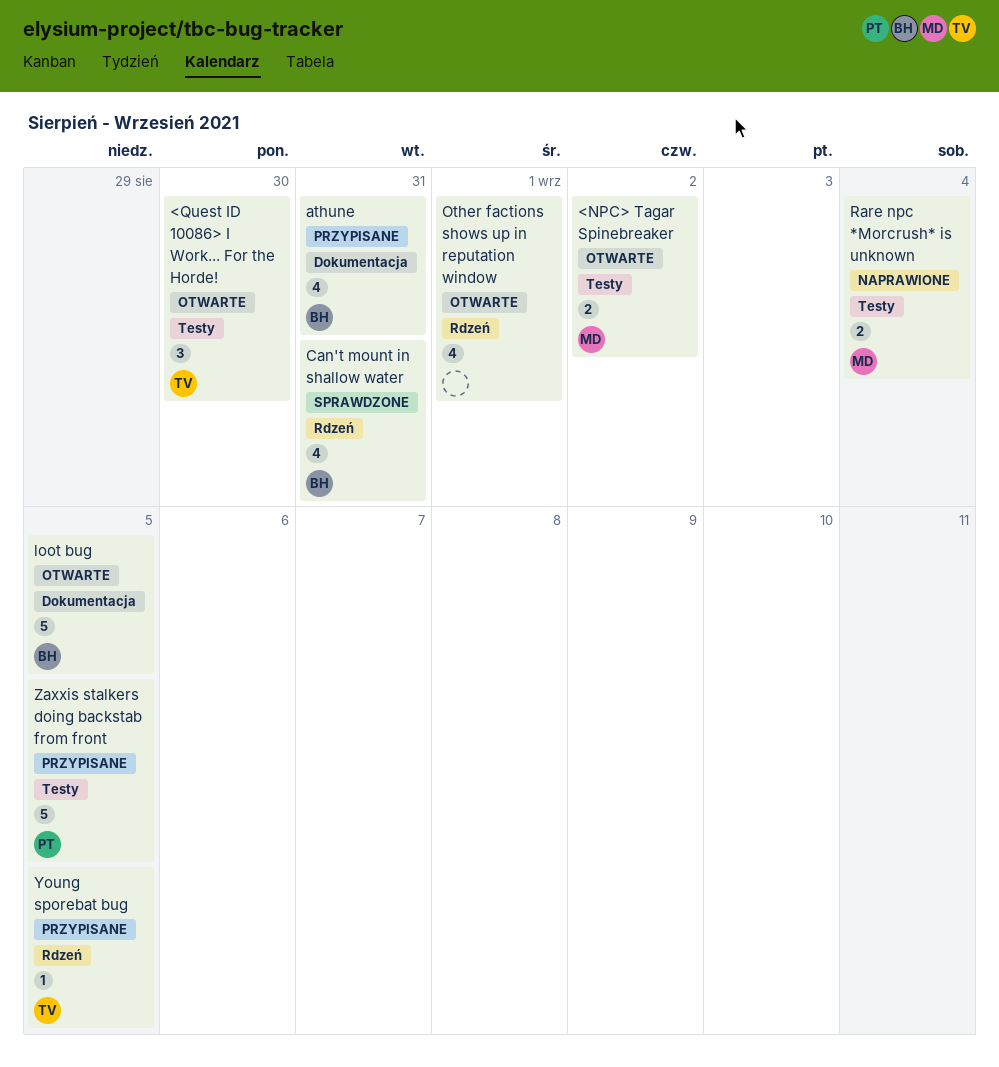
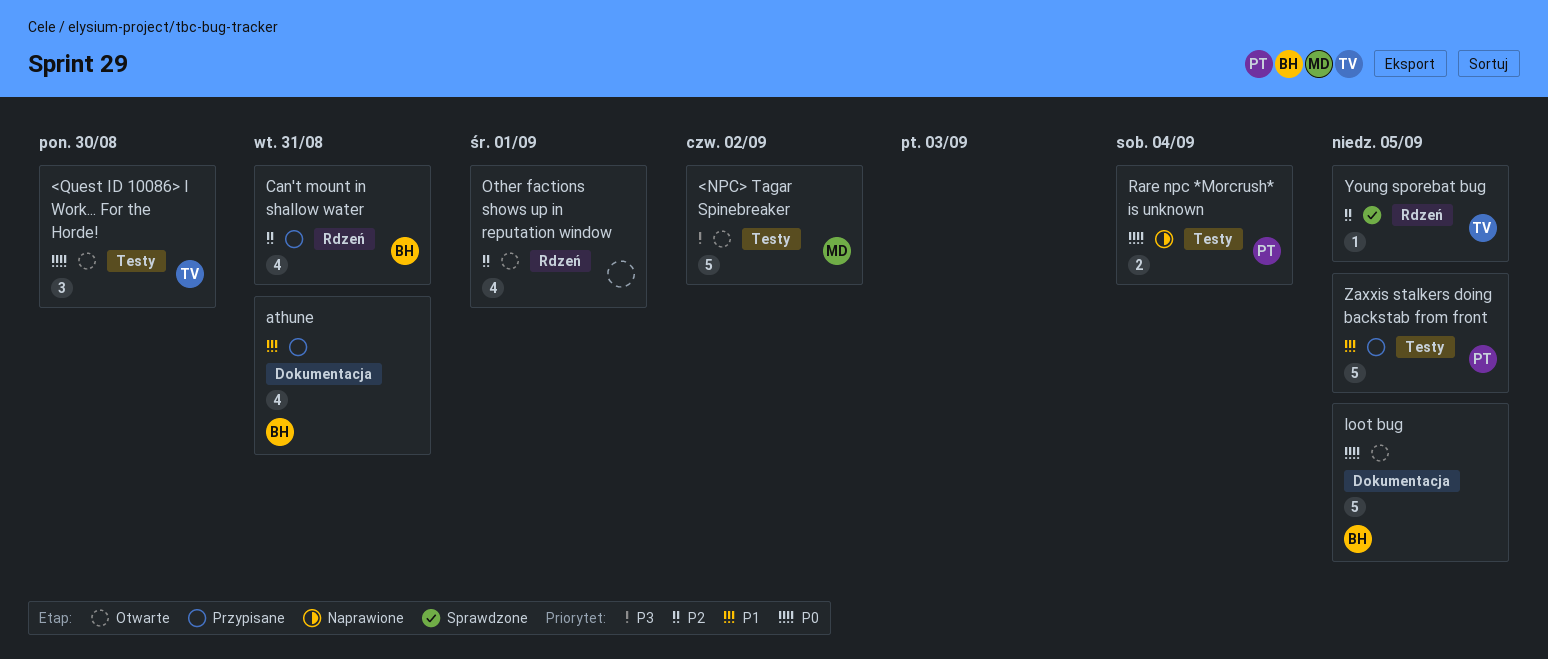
<NPC> Tagar Spinebreaker, estimate: 2 -> 5
Can't mount in shallow water, status: Sprawdzone -> Przypisane
Rare npc *Morcrush* is unknown, owner: MD -> PT
Young sporebat bug, status: Przypisane -> Sprawdzone

